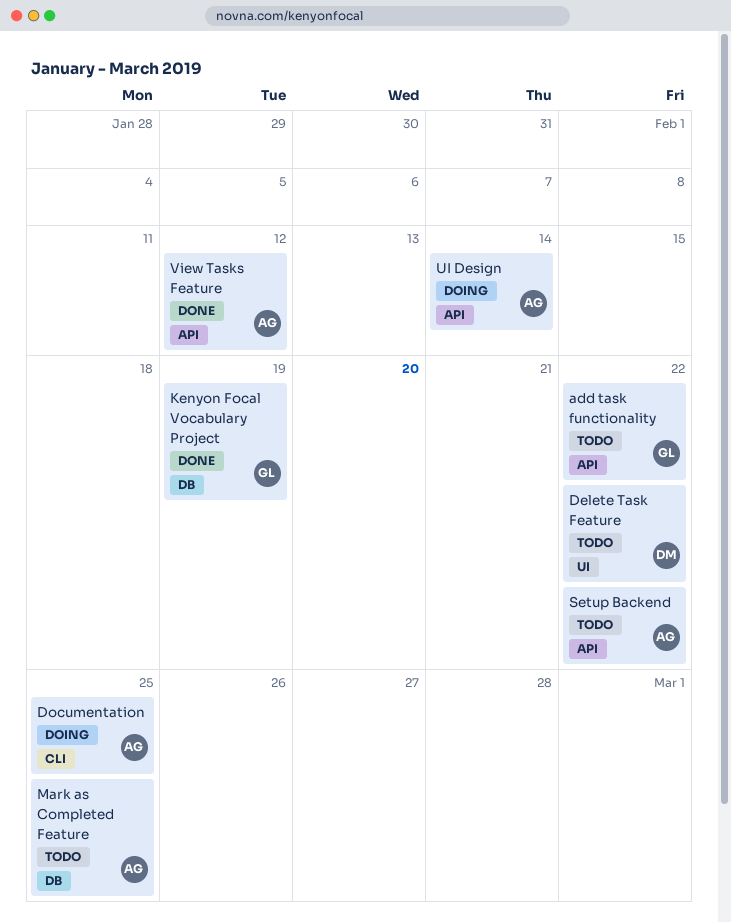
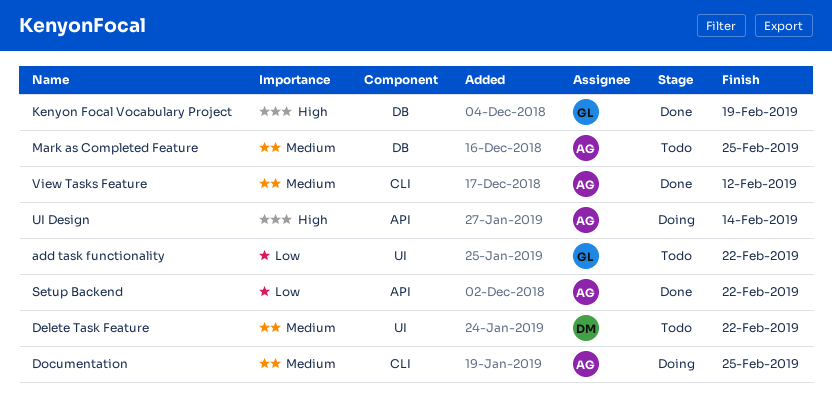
add task functionality, label: API -> UI
Setup Backend, status: Todo -> Done
View Tasks Feature, label: API -> CLI

